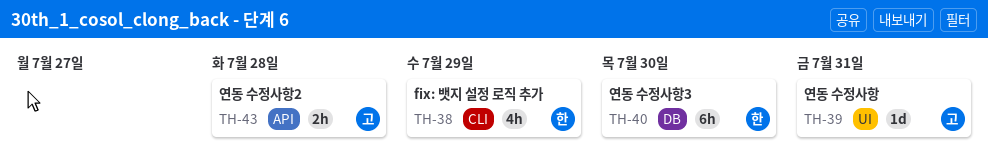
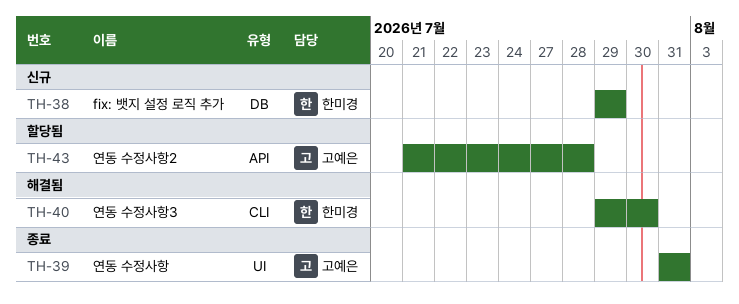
TH-38, label: CLI -> DB
TH-40, label: DB -> CLI

